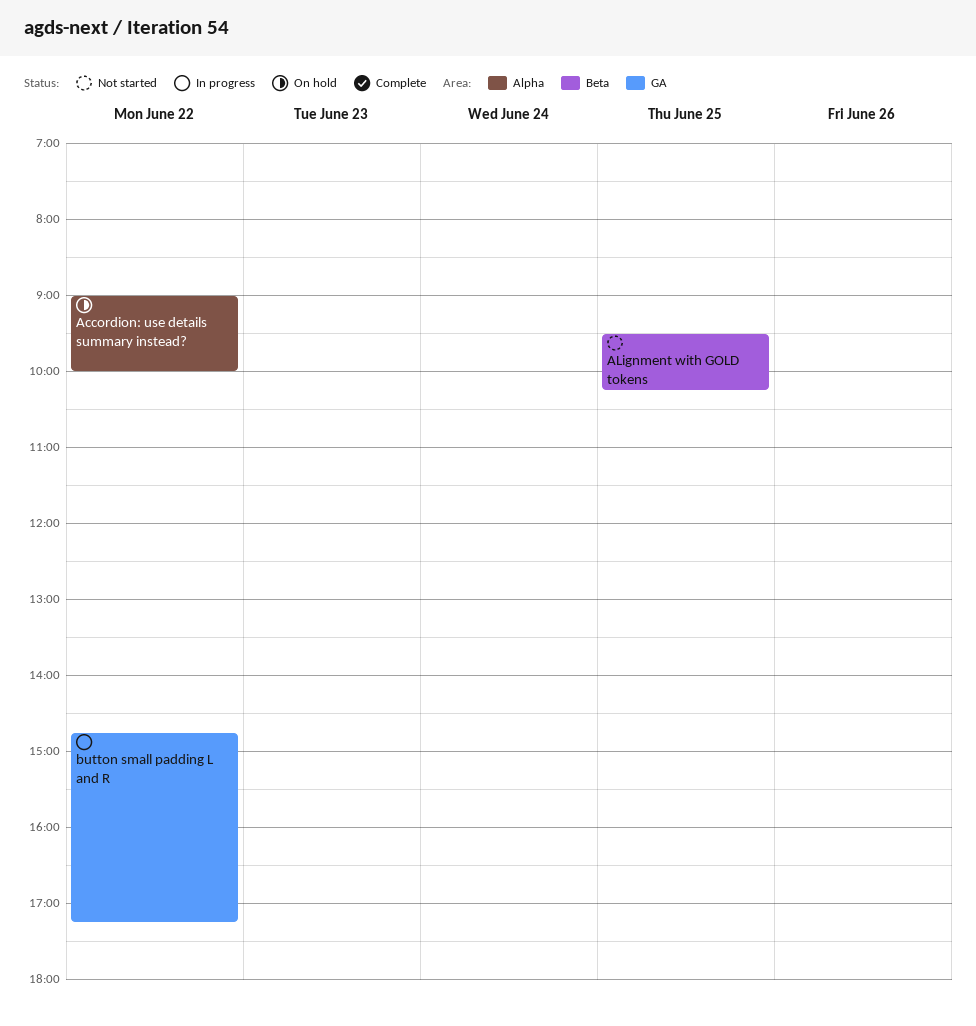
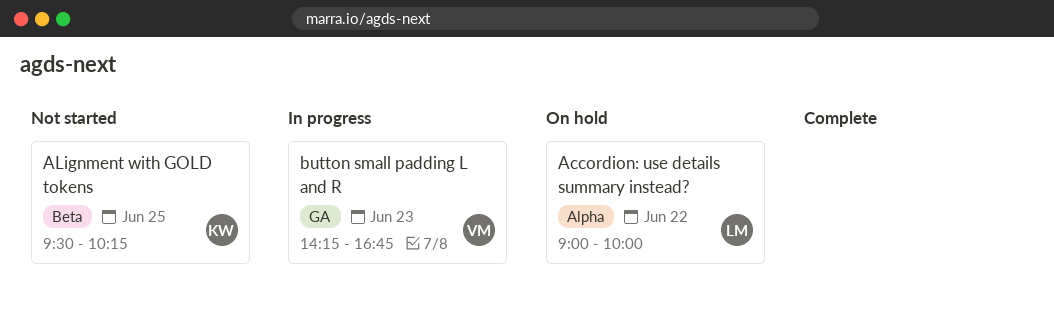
button small padding L and R, day: Jun 22 -> Jun 23
button small padding L and R, begins: 14:45 -> 14:15
button small padding L and R, ends: 17:15 -> 16:45

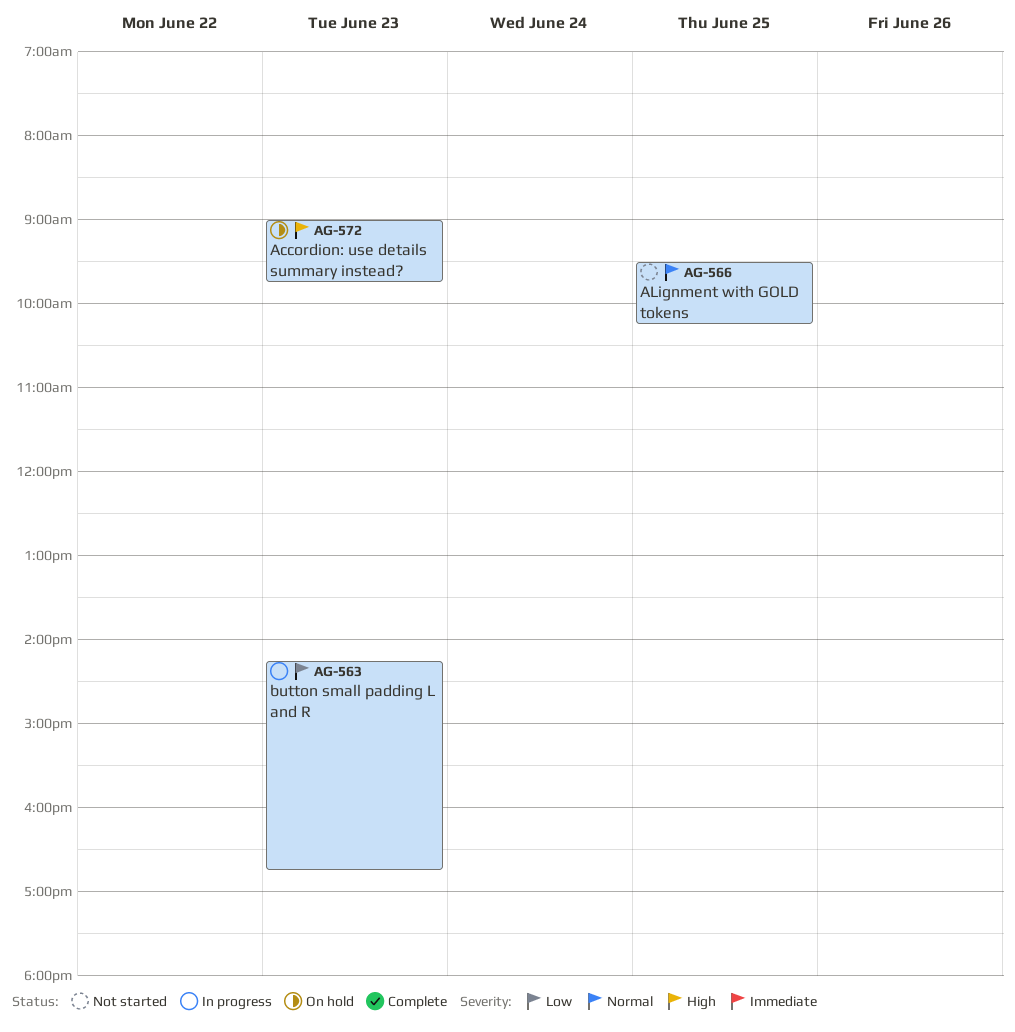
Accordion: use details summary instead?, day: Jun 22 -> Jun 23
Accordion: use details summary instead?, ends: 10:00 -> 09:45

